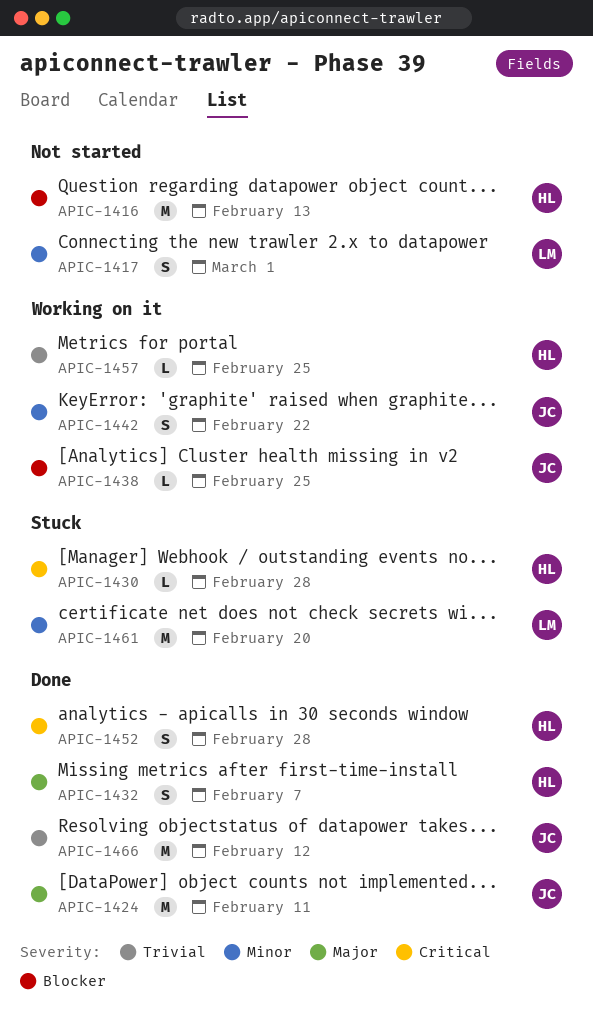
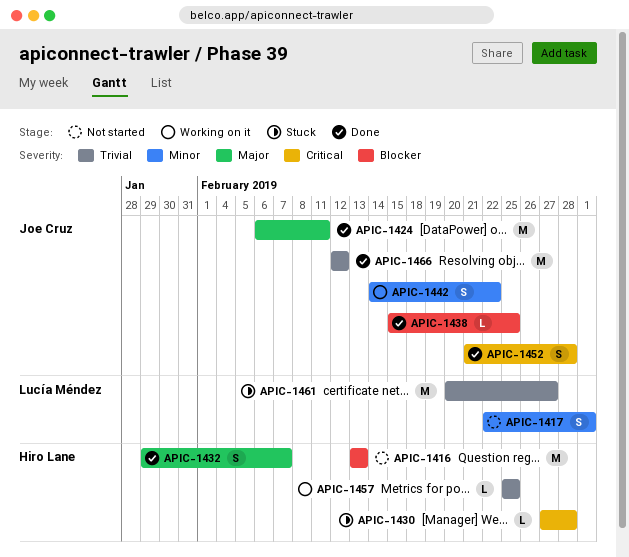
APIC-1438, status: Working on it -> Done
APIC-1452, owner: Hiro Lane -> Joe Cruz
APIC-1461, priority: Minor -> Trivial
APIC-1461, due: Feb 20 -> Feb 27

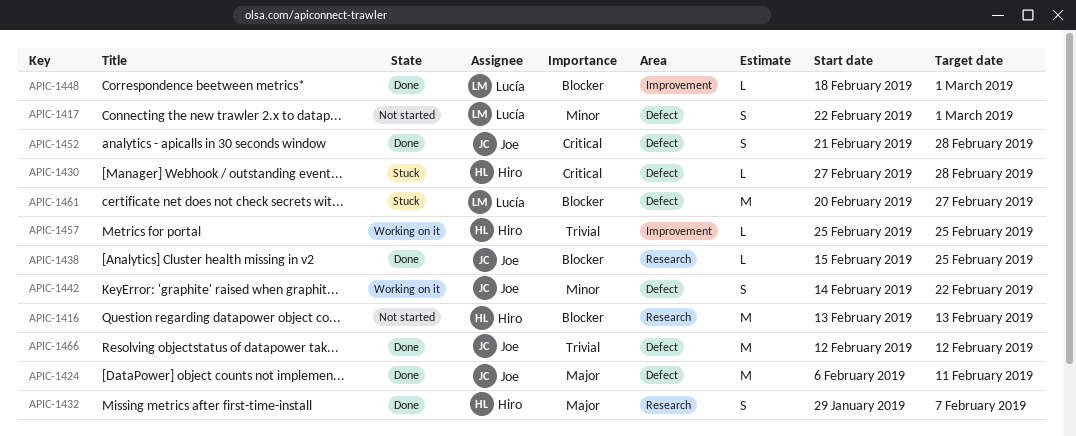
APIC-1448: none -> present
APIC-1461, priority: Trivial -> Blocker

